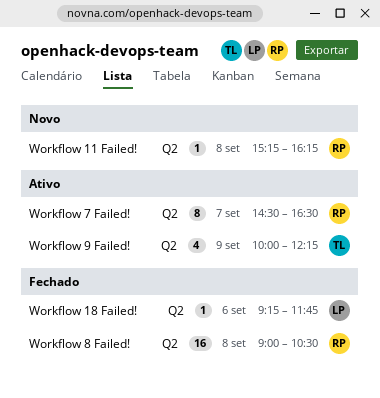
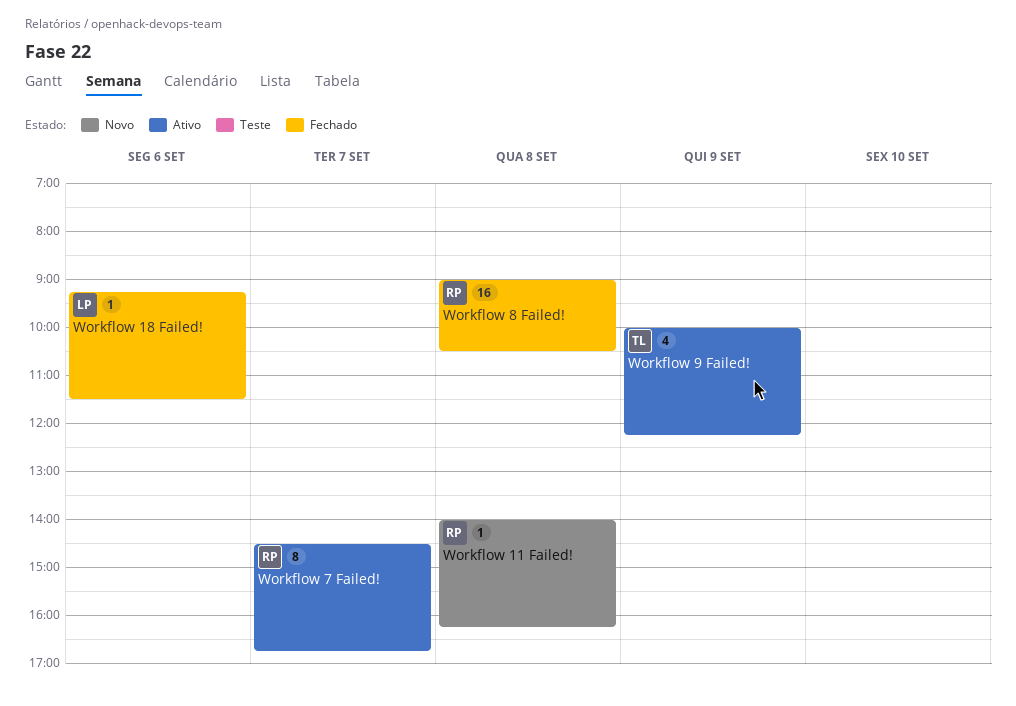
Workflow 11 Failed!, begins: 15:15 -> 14:00
Workflow 18 Failed!, ends: 11:45 -> 11:30
Workflow 7 Failed!, ends: 16:30 -> 16:45

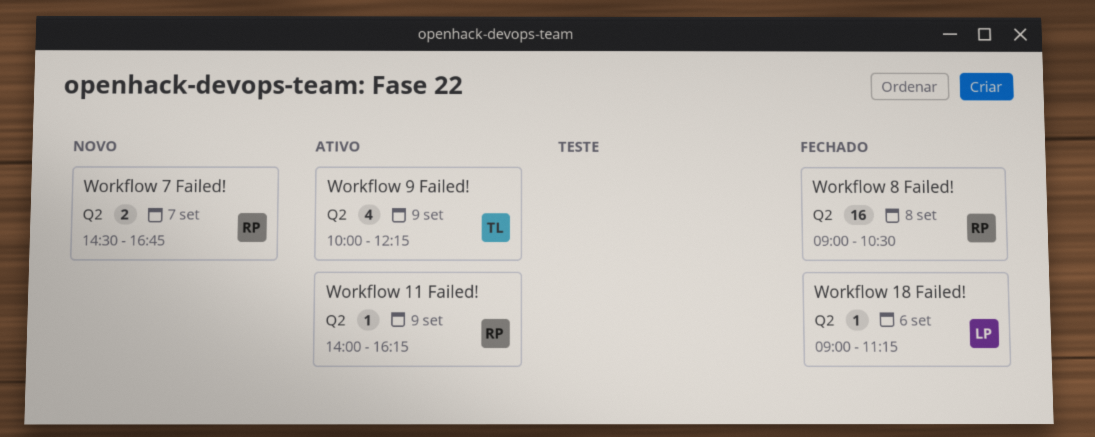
Workflow 11 Failed!, status: Novo -> Ativo
Workflow 11 Failed!, day: Sep 8 -> Sep 9
Workflow 18 Failed!, begins: 09:15 -> 09:00
Workflow 18 Failed!, ends: 11:30 -> 11:15
Workflow 7 Failed!, status: Ativo -> Novo
Workflow 7 Failed!, estimate: 8 -> 2

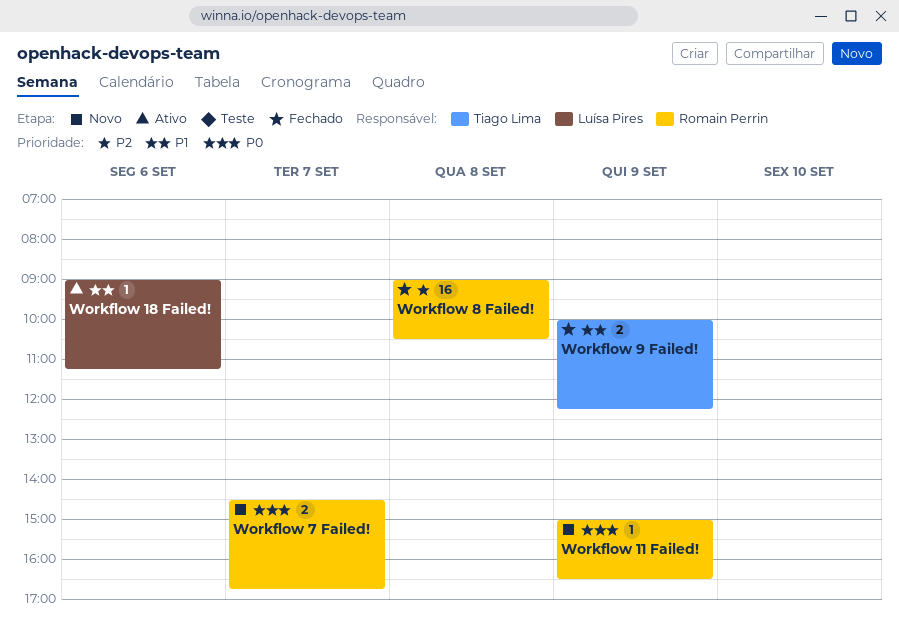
Workflow 11 Failed!, status: Ativo -> Novo
Workflow 11 Failed!, begins: 14:00 -> 15:00
Workflow 11 Failed!, ends: 16:15 -> 16:30
Workflow 18 Failed!, status: Fechado -> Ativo
Workflow 9 Failed!, status: Ativo -> Fechado
Workflow 9 Failed!, estimate: 4 -> 2

